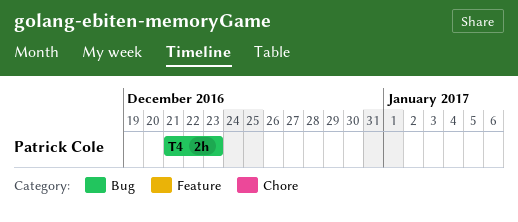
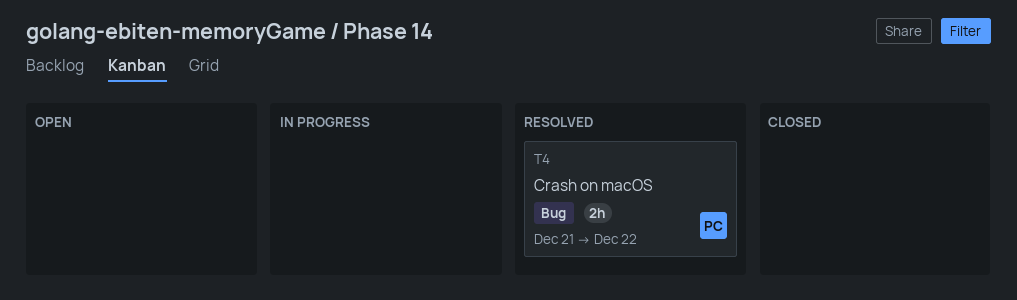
T4, due: Dec 23 -> Dec 22

